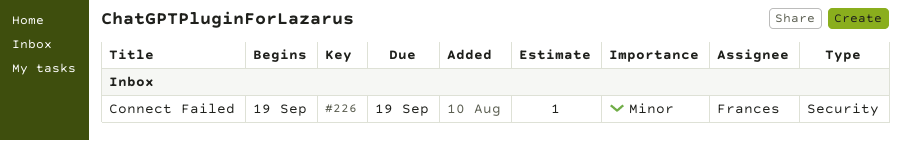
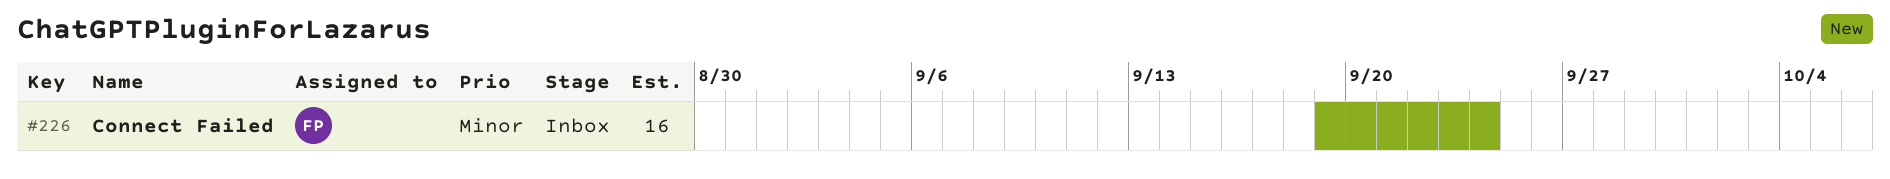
#226, estimate: 1 -> 16
#226, due: Sep 19 -> Sep 24

